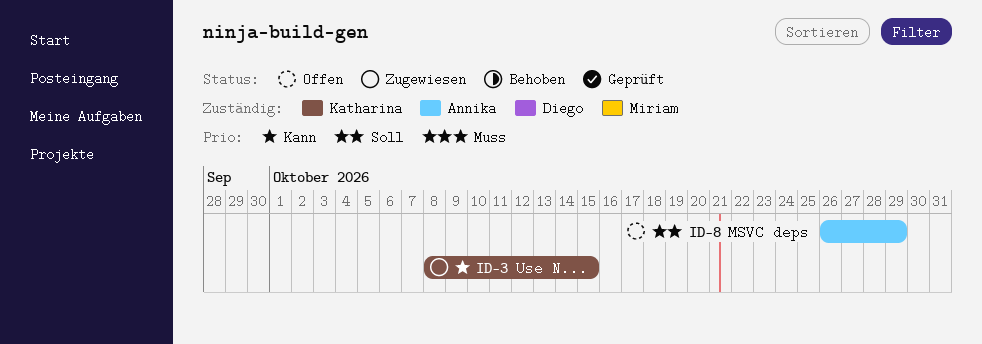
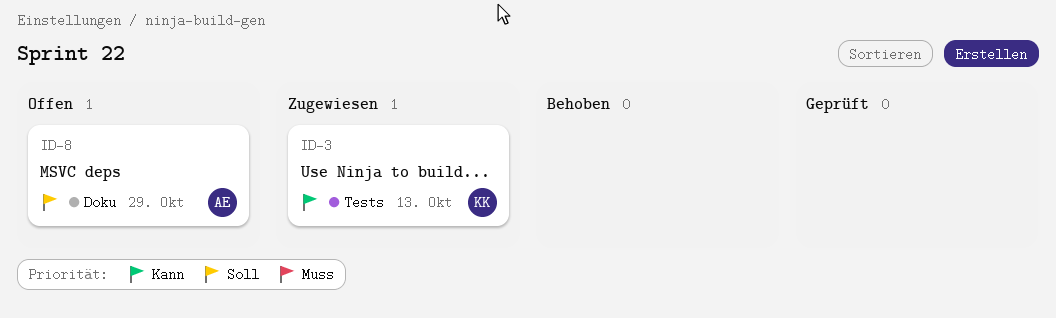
ID-3, due: Oct 15 -> Oct 13

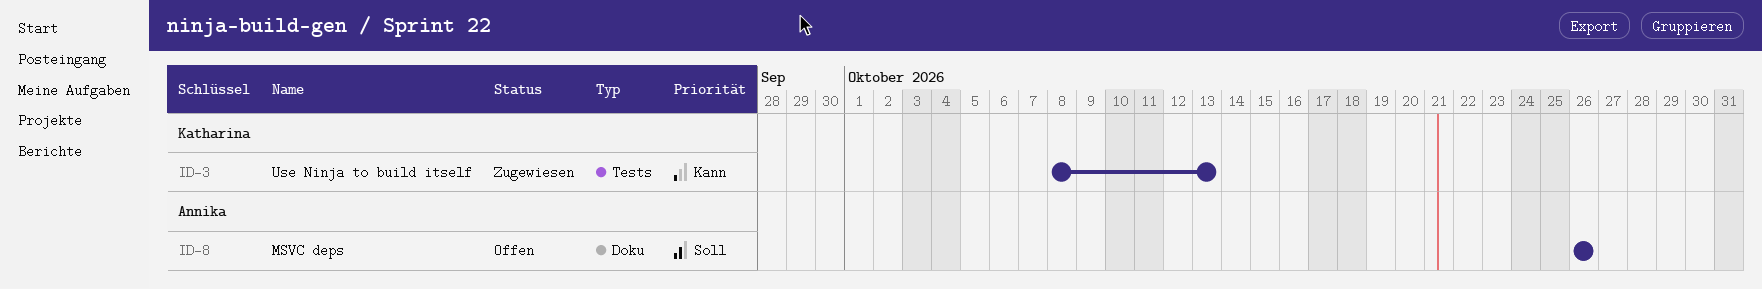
ID-8, due: Oct 29 -> Oct 26

